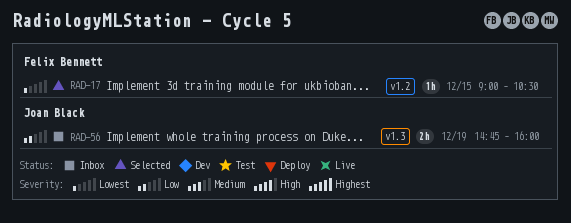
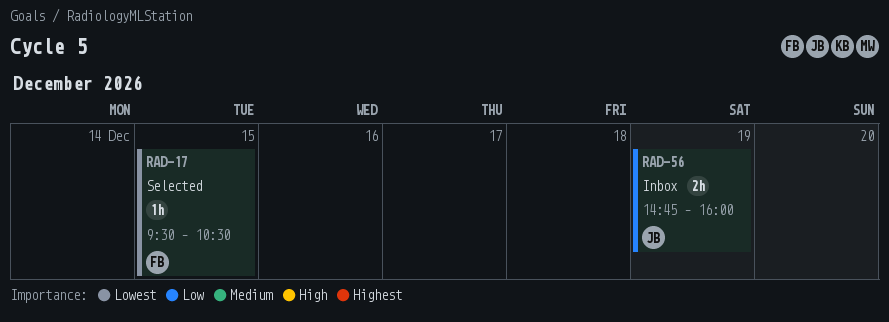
RAD-17, begins: 09:00 -> 09:30

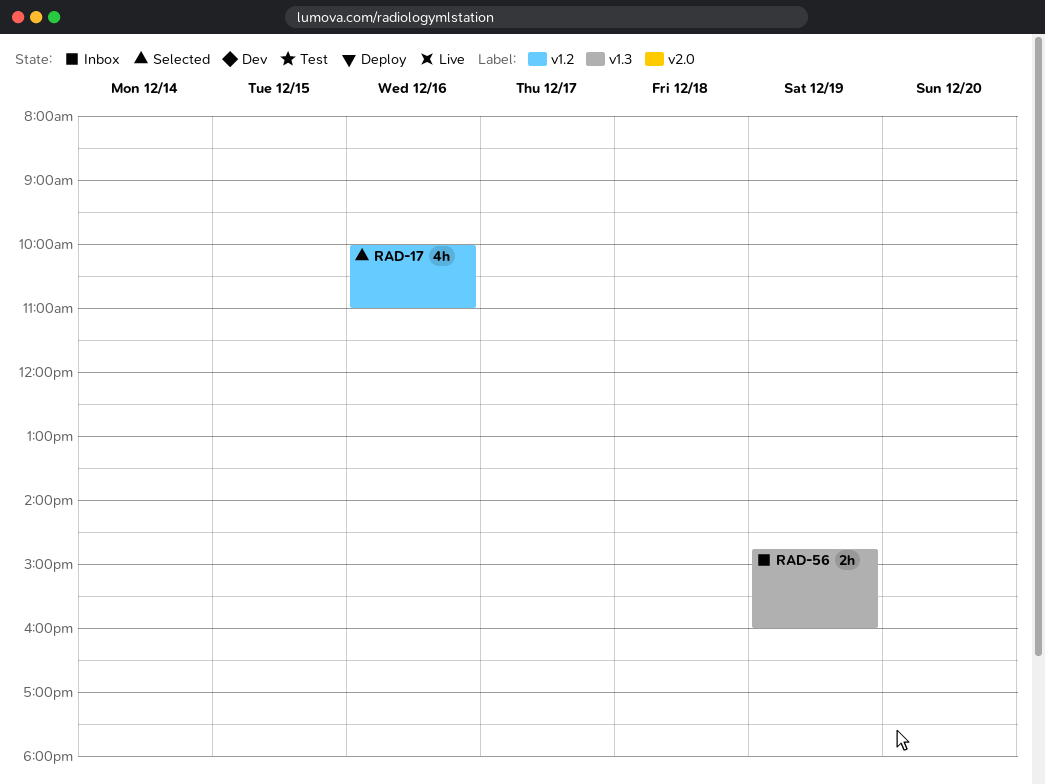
RAD-17, estimate: 1h -> 4h
RAD-17, day: Dec 15 -> Dec 16
RAD-17, begins: 09:30 -> 10:00
RAD-17, ends: 10:30 -> 11:00

